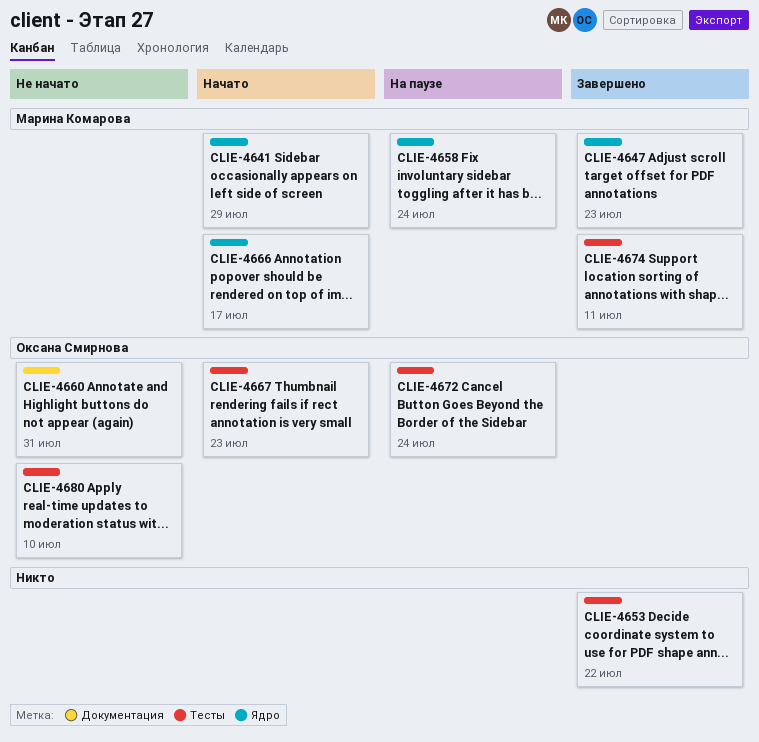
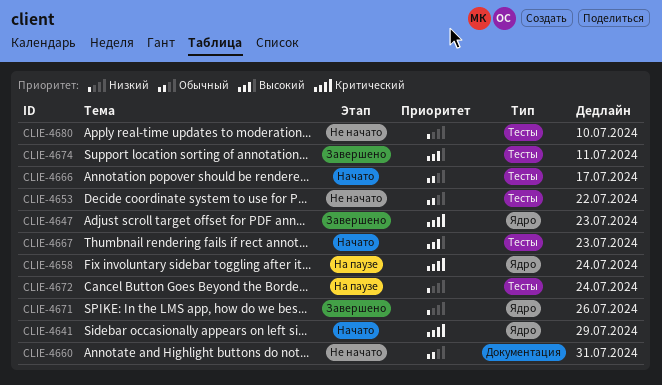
CLIE-4653, status: Завершено -> Не начато
CLIE-4666, label: Ядро -> Тесты
CLIE-4671: none -> present

